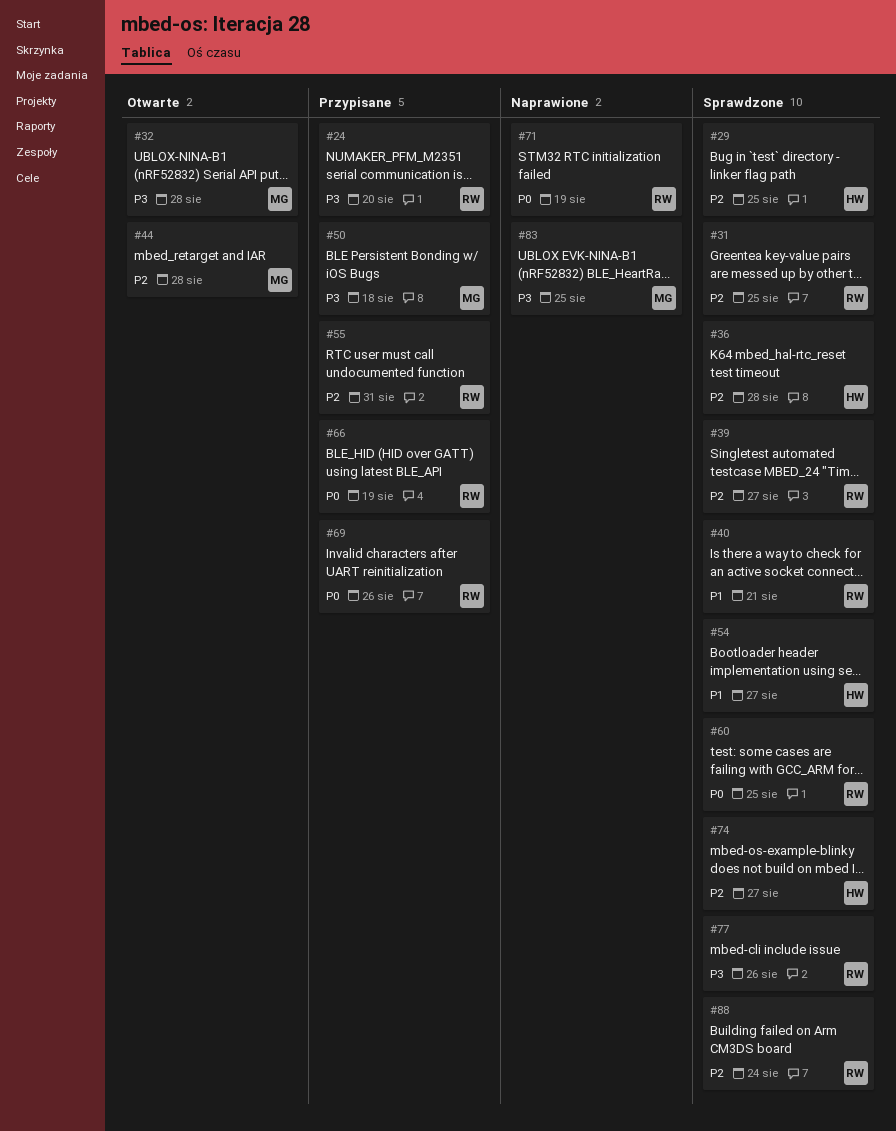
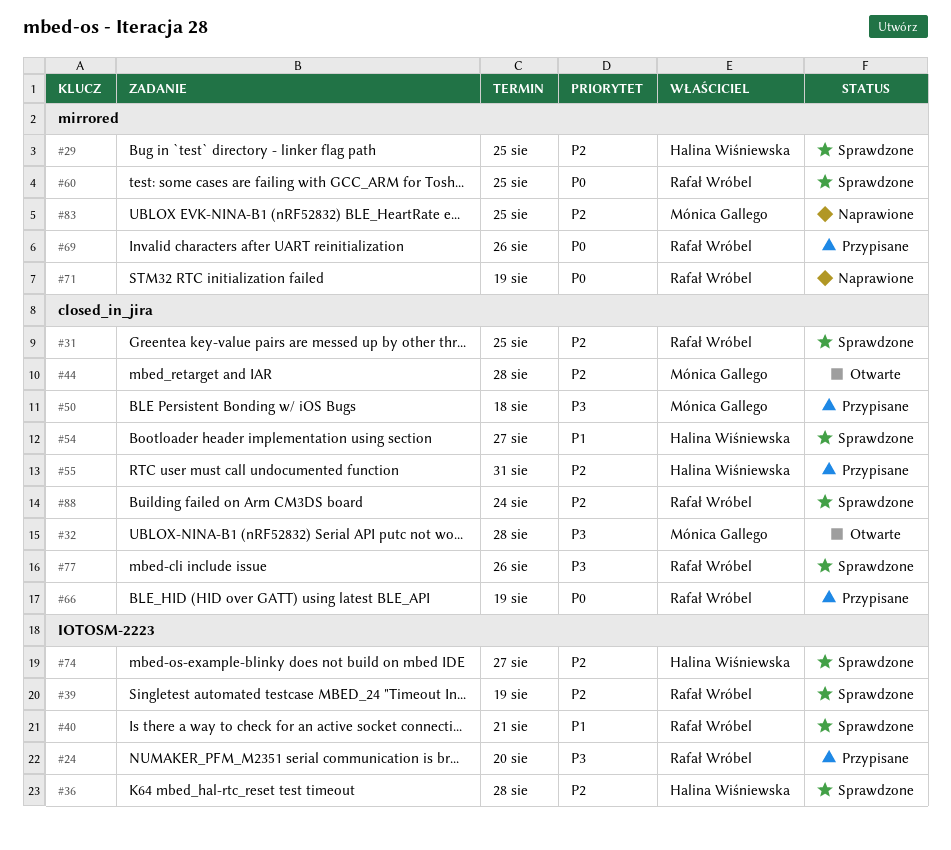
#39, due: Aug 27 -> Aug 19
#55, owner: Rafał Wróbel -> Halina Wiśniewska
#83, priority: P3 -> P2

